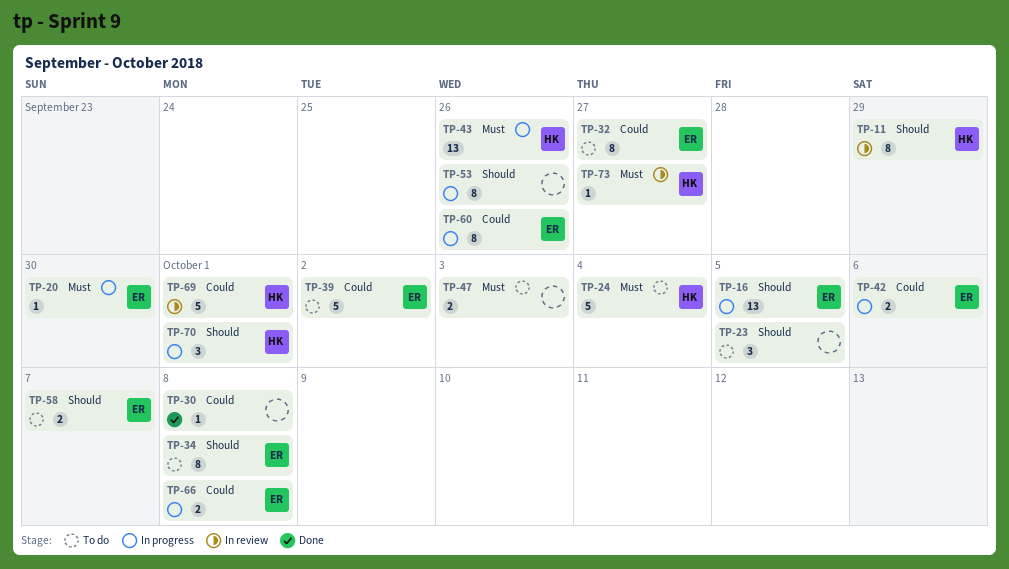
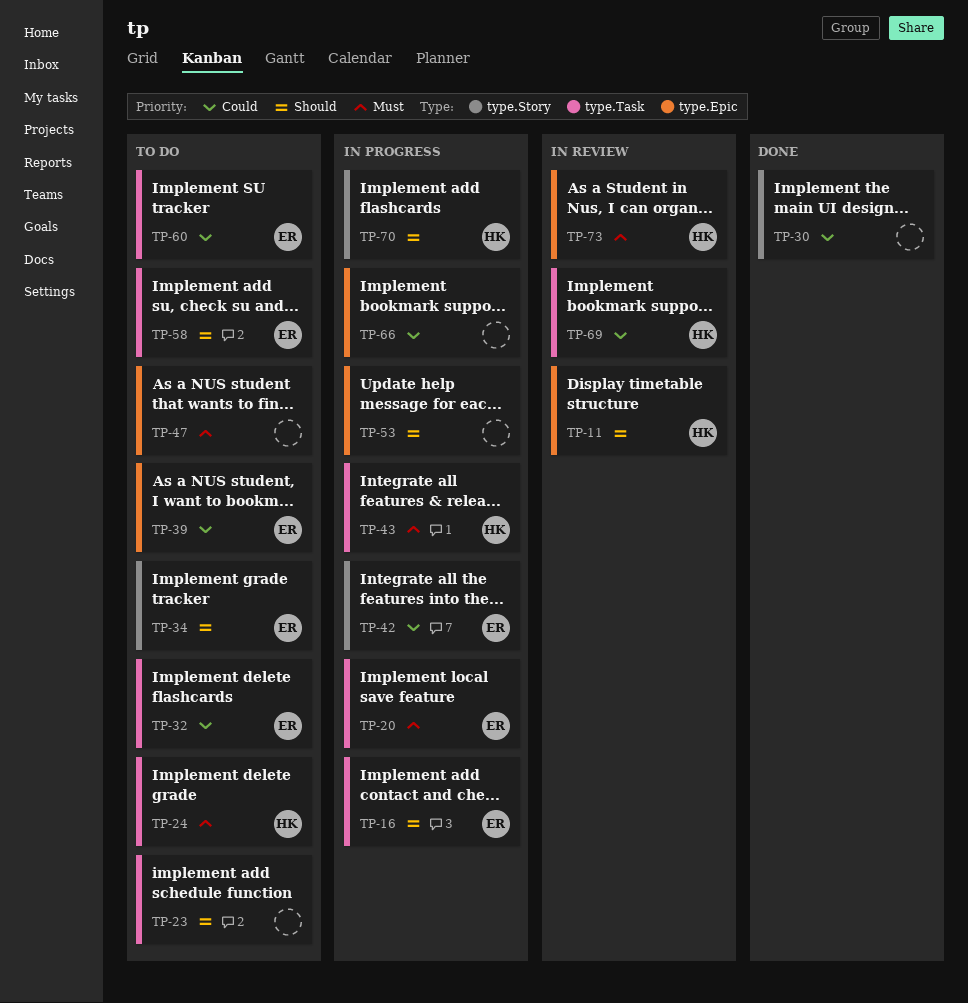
TP-60, status: In progress -> To do
TP-66, owner: ER -> none

